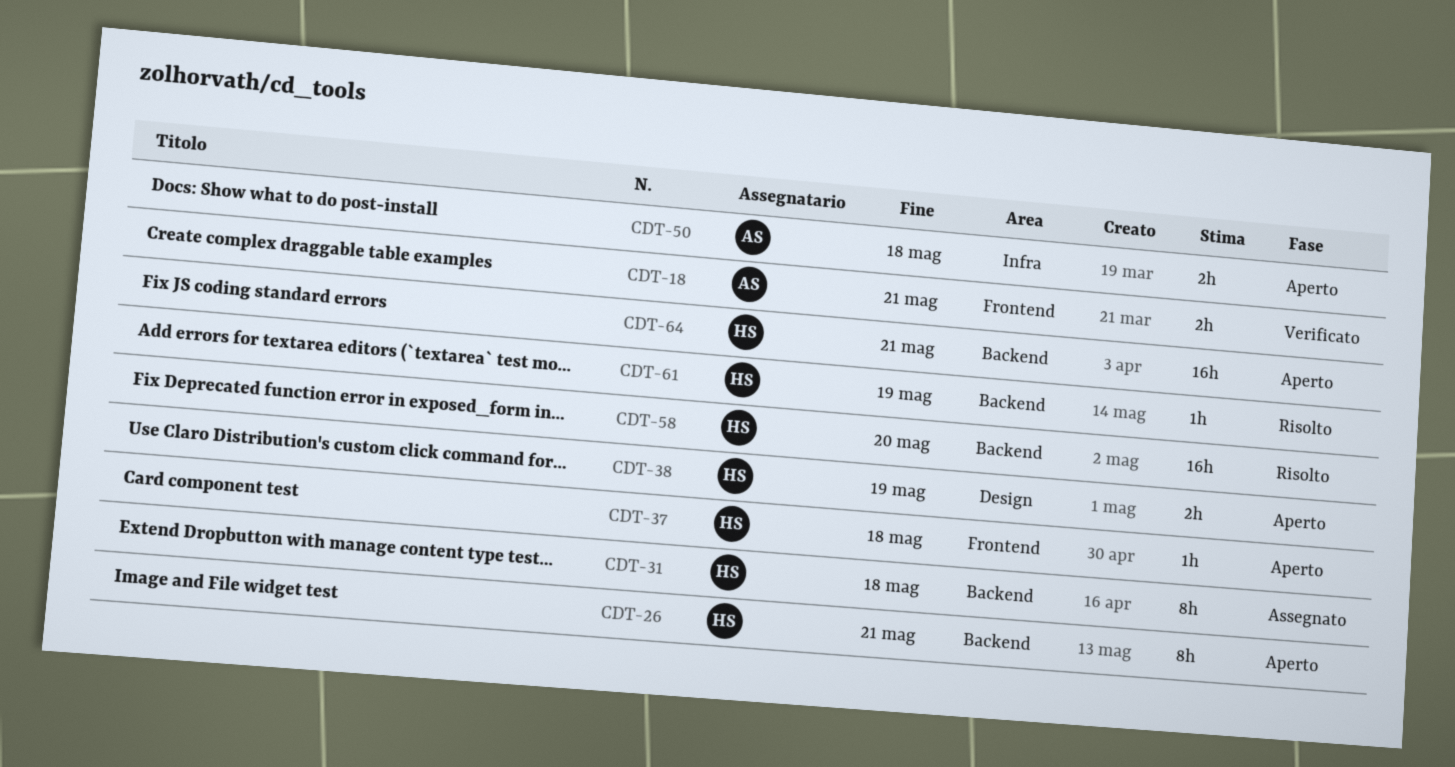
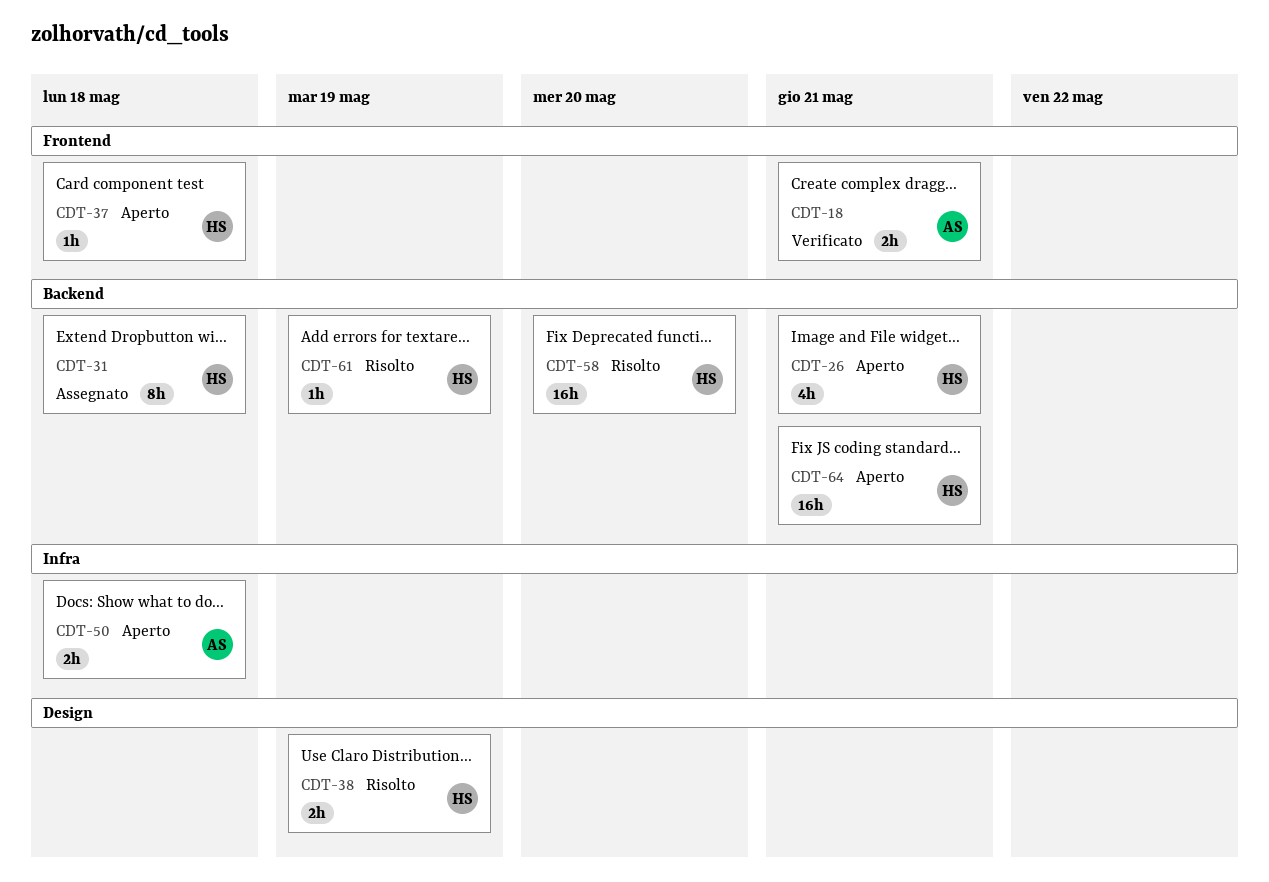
CDT-26, estimate: 8h -> 4h
CDT-38, status: Aperto -> Risolto

